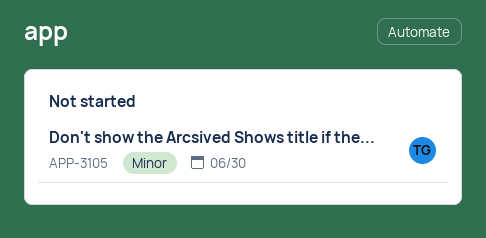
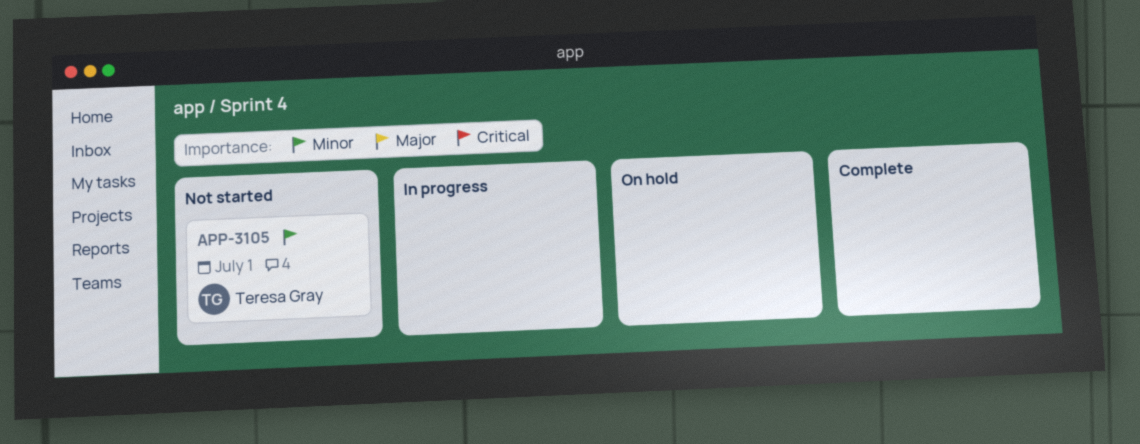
APP-3105, due: Jun 30 -> Jul 1

